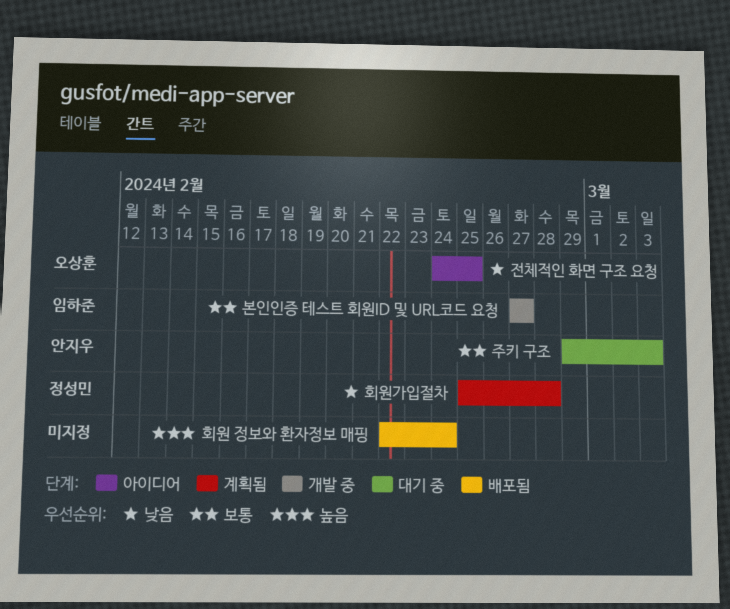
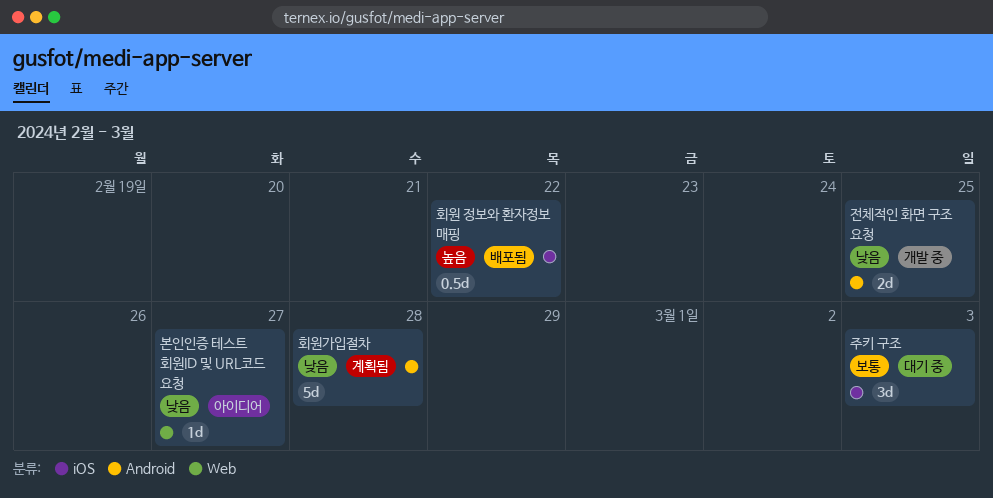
본인인증 테스트 회원ID 및 URL코드 요청, status: 개발 중 -> 아이디어
본인인증 테스트 회원ID 및 URL코드 요청, priority: 보통 -> 낮음
전체적인 화면 구조 요청, status: 아이디어 -> 개발 중
회원 정보와 환자정보 매핑, due: Feb 24 -> Feb 22

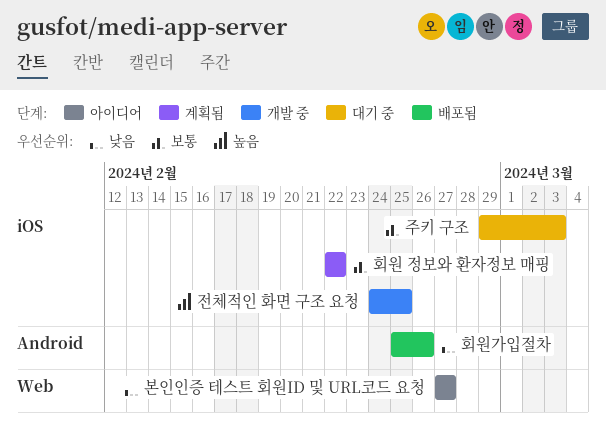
전체적인 화면 구조 요청, priority: 낮음 -> 높음
전체적인 화면 구조 요청, label: Android -> iOS
회원 정보와 환자정보 매핑, status: 배포됨 -> 계획됨
회원 정보와 환자정보 매핑, priority: 높음 -> 보통
회원가입절차, status: 계획됨 -> 배포됨
회원가입절차, due: Feb 28 -> Feb 26

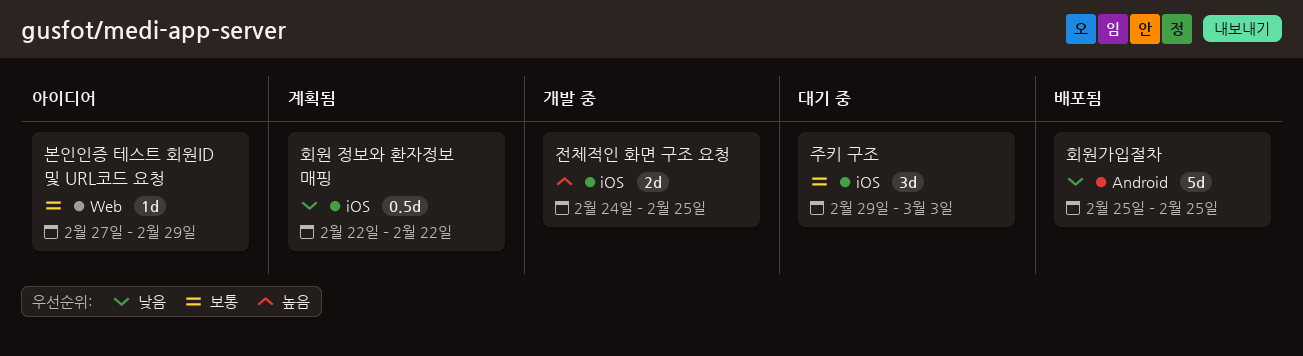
본인인증 테스트 회원ID 및 URL코드 요청, priority: 낮음 -> 보통
본인인증 테스트 회원ID 및 URL코드 요청, due: Feb 27 -> Feb 29
회원 정보와 환자정보 매핑, priority: 보통 -> 낮음
회원가입절차, due: Feb 26 -> Feb 25

